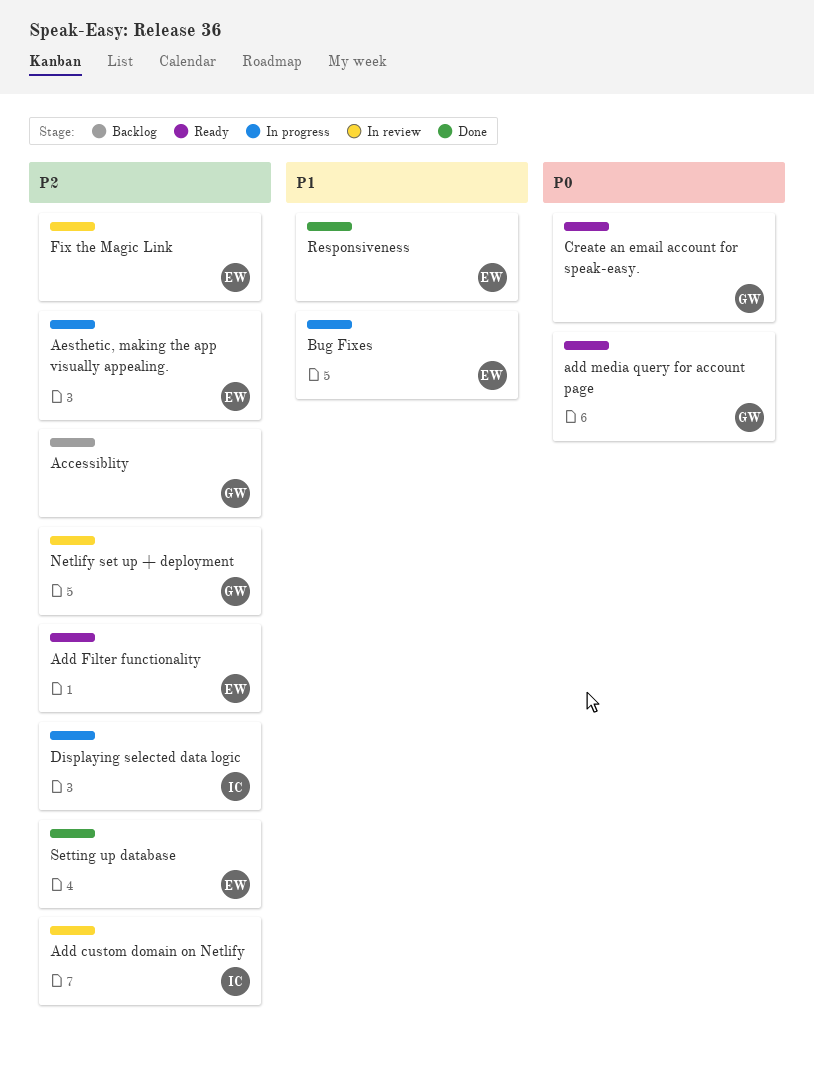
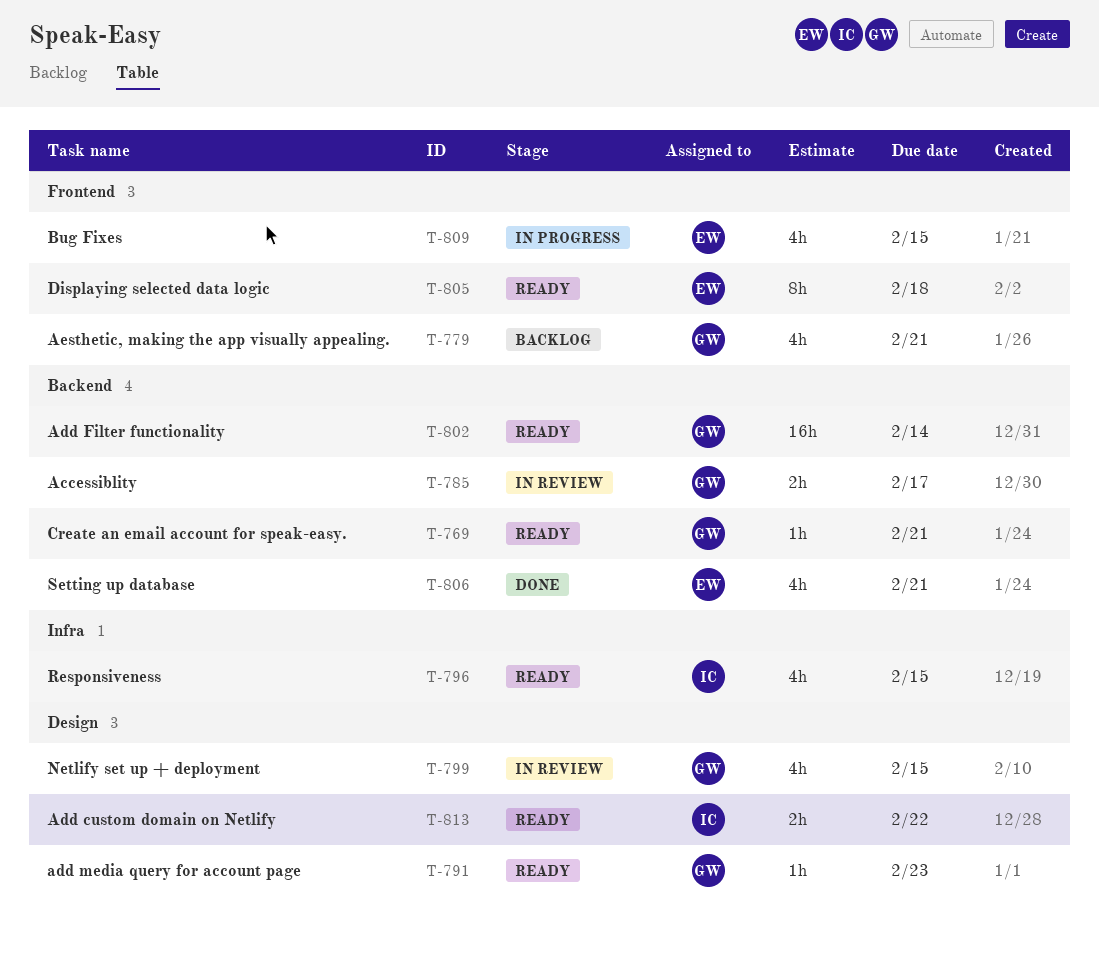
Accessiblity, status: Backlog -> In review
Add custom domain on Netlify, status: In review -> Ready
Add Filter functionality, owner: EW -> GW
Aesthetic, making the app visually appealing., status: In progress -> Backlog
Aesthetic, making the app visually appealing., owner: EW -> GW
Displaying selected data logic, status: In progress -> Ready
Displaying selected data logic, owner: IC -> EW
Fix the Magic Link: present -> none
Responsiveness, status: Done -> Ready
Responsiveness, owner: EW -> IC

